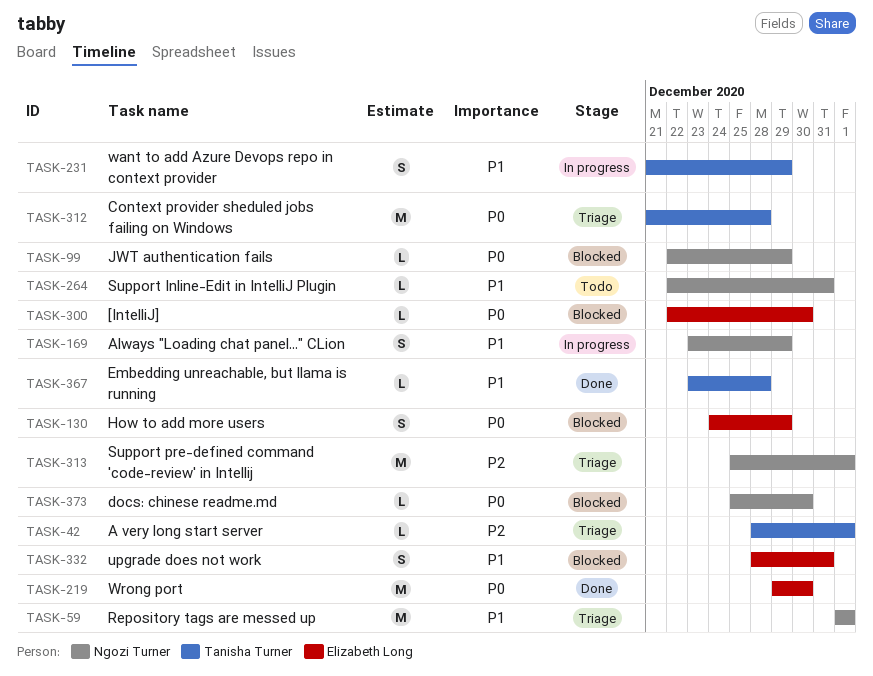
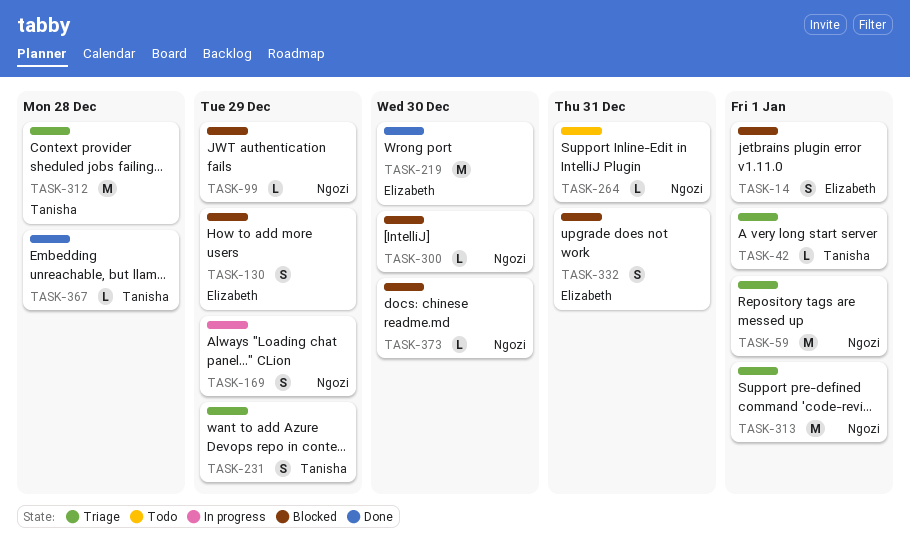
TASK-14: none -> present
TASK-231, status: In progress -> Triage
TASK-300, owner: Elizabeth Long -> Ngozi Turner

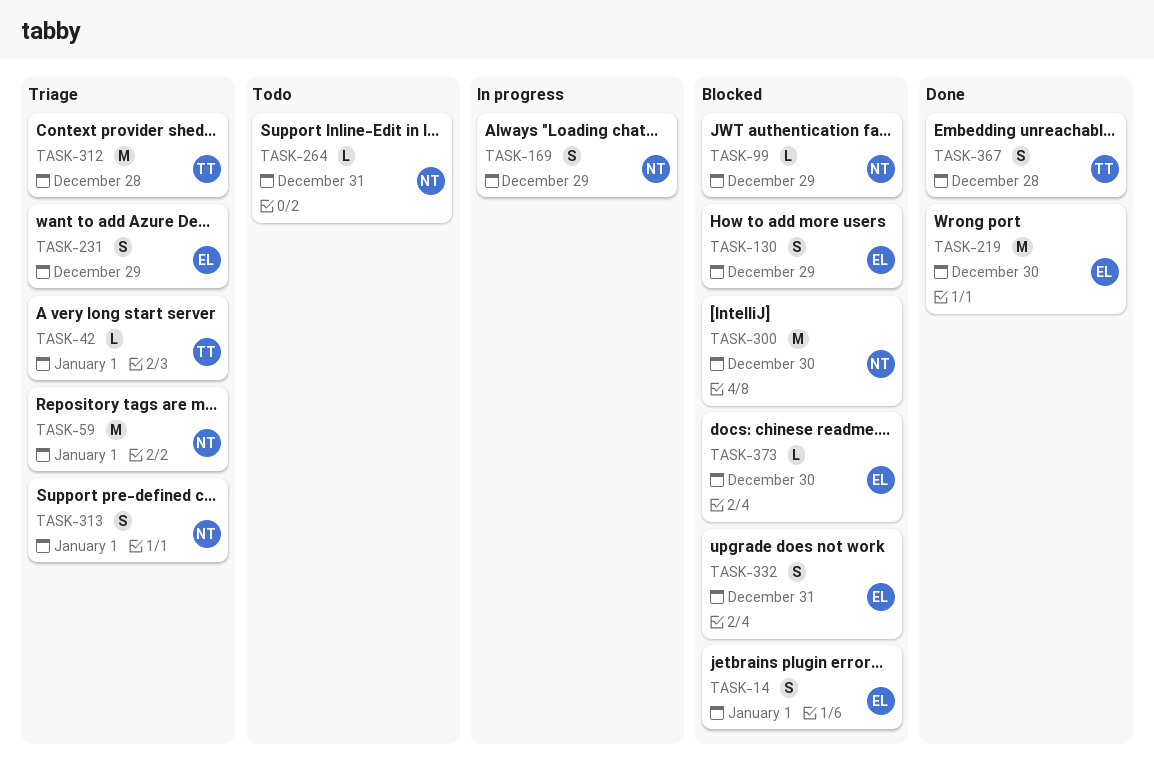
TASK-231, owner: Tanisha -> Elizabeth
TASK-300, estimate: L -> M
TASK-313, estimate: M -> S
TASK-367, estimate: L -> S
TASK-373, owner: Ngozi -> Elizabeth

